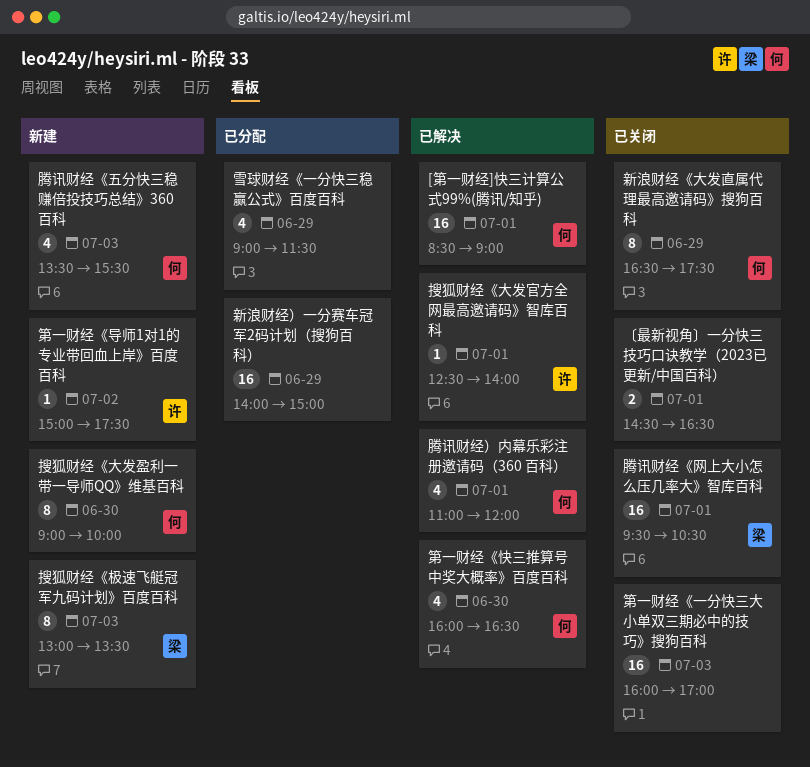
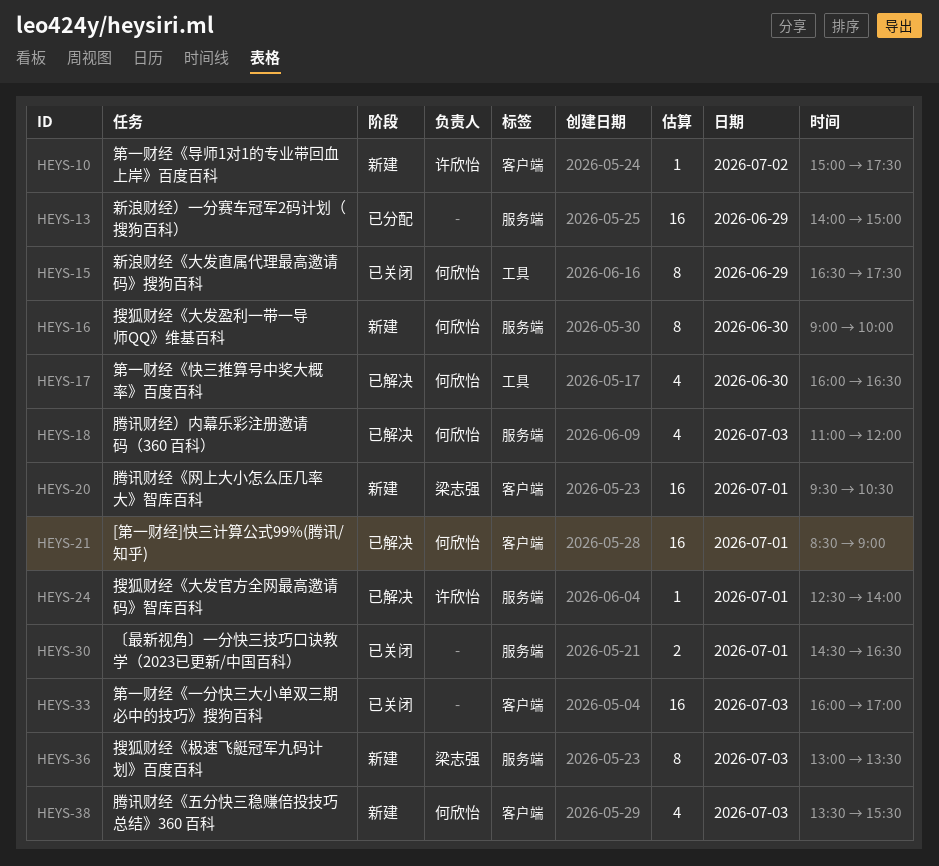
腾讯财经《网上大小怎么压几率大》智库百科, status: 已关闭 -> 新建
腾讯财经）内幕乐彩注册邀请码（360 百科）, day: Jul 1 -> Jul 3
雪球财经《一分快三稳赢公式》百度百科: present -> none

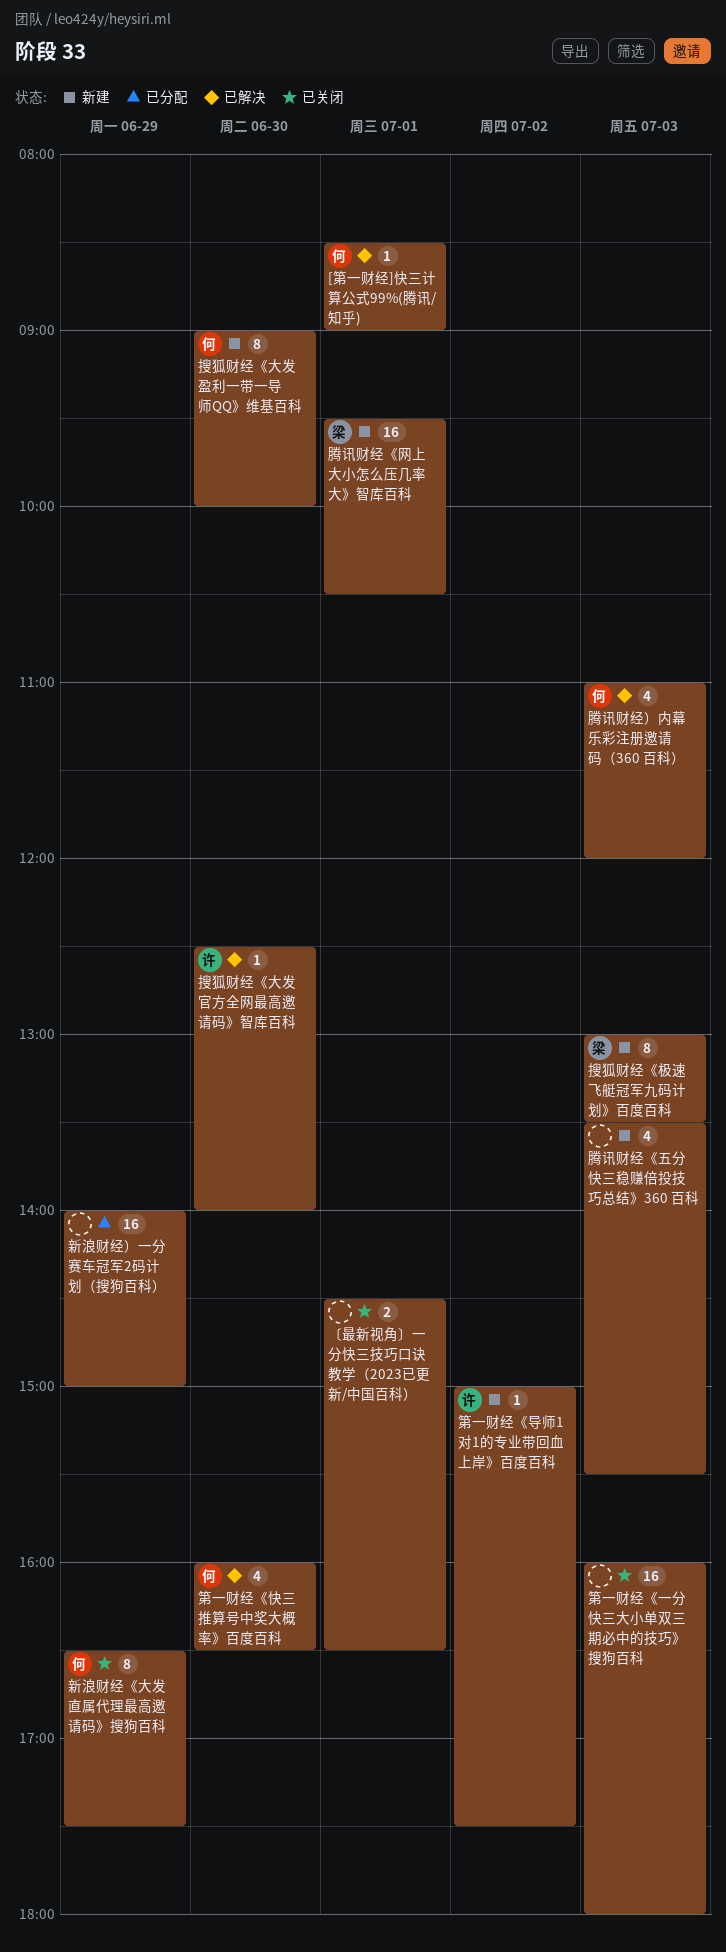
[第一财经]快三计算公式99%(腾讯/知乎), estimate: 16 -> 1
搜狐财经《大发官方全网最高邀请码》智库百科, day: Jul 1 -> Jun 30
第一财经《一分快三大小单双三期必中的技巧》搜狗百科, ends: 17:00 -> 18:00
腾讯财经《五分快三稳赚倍投技巧总结》360 百科, owner: 何欣怡 -> none

